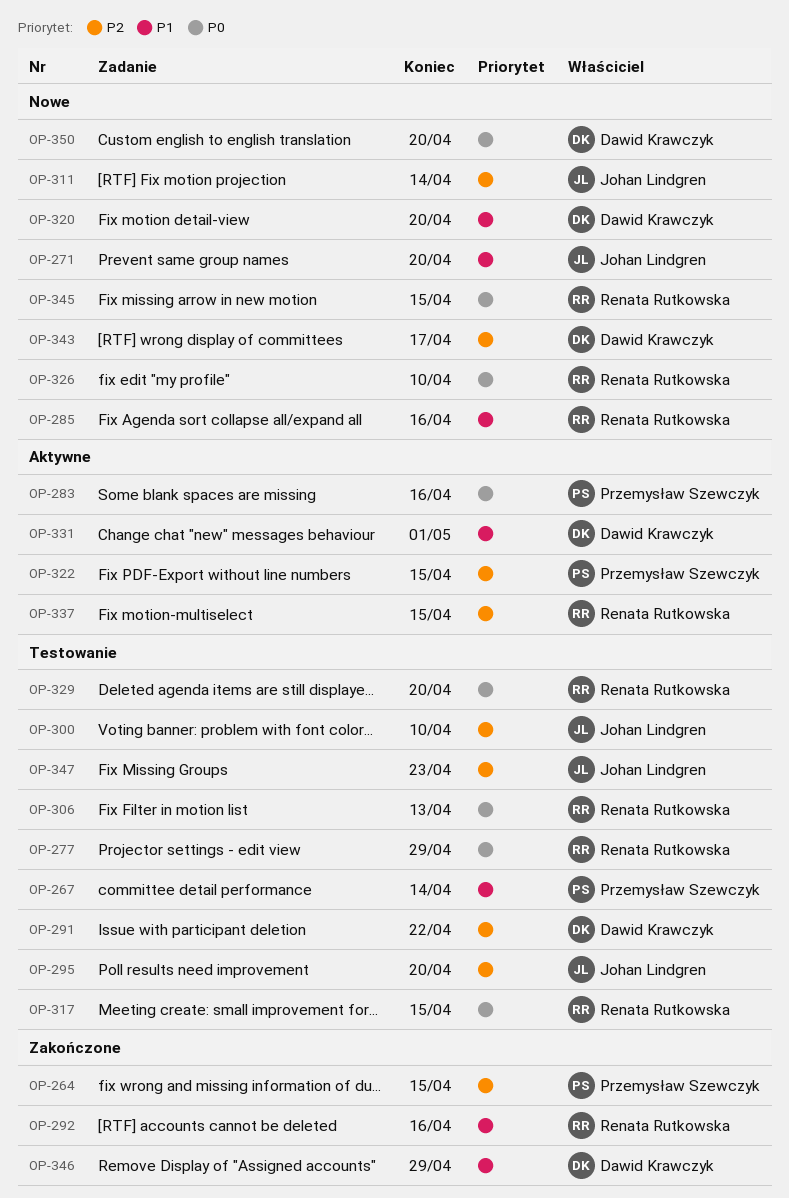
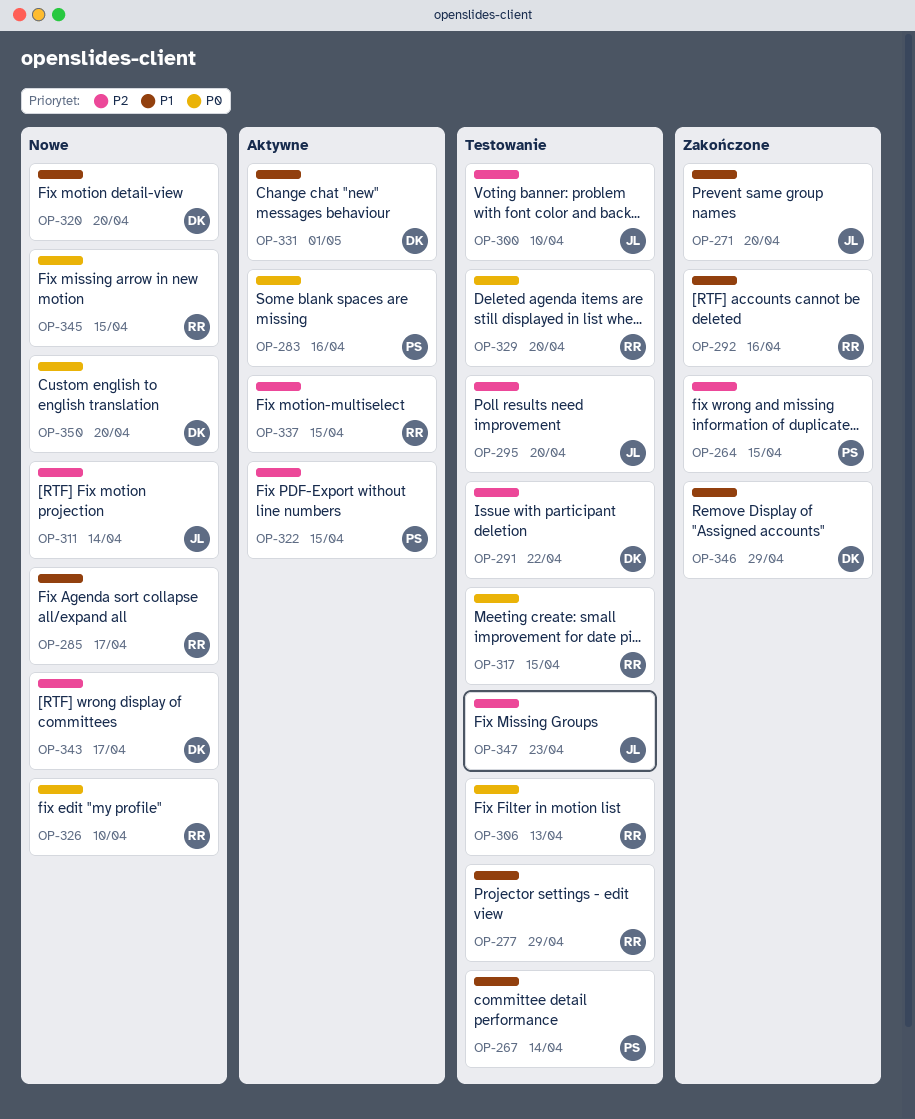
OP-271, status: Nowe -> Zakończone
OP-277, priority: P0 -> P1
OP-285, due: Apr 16 -> Apr 17

